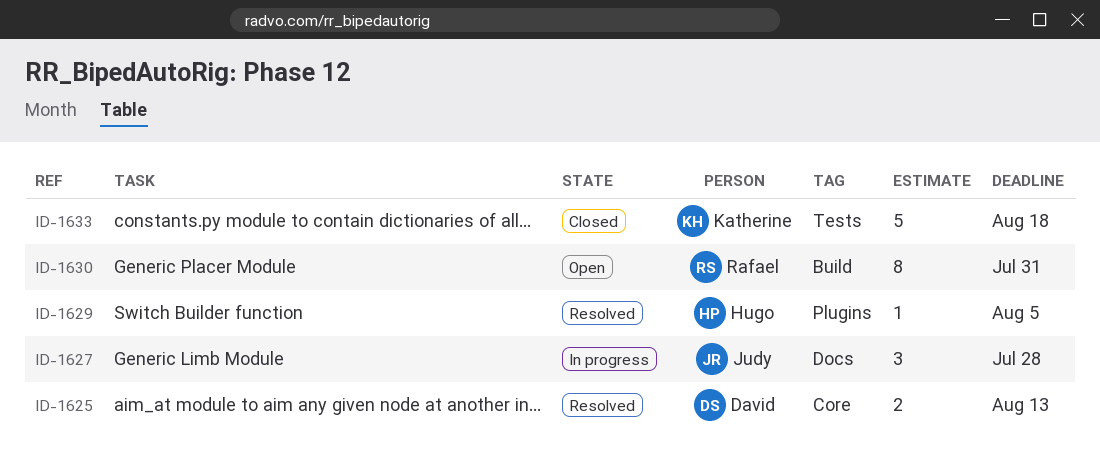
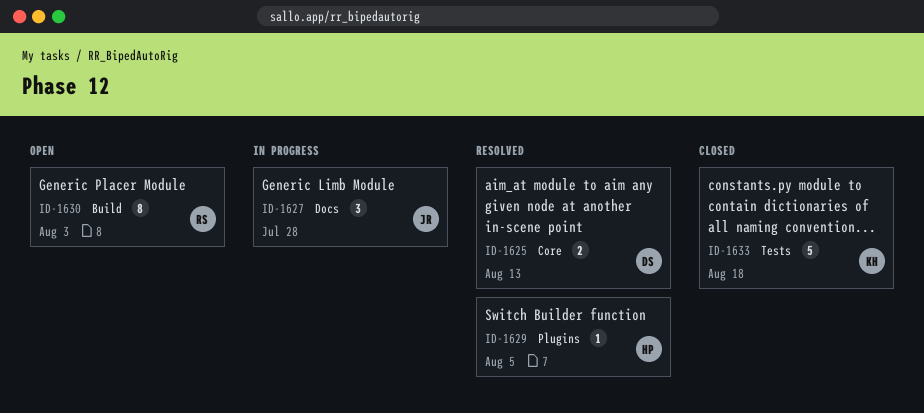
ID-1630, due: Jul 31 -> Aug 3

